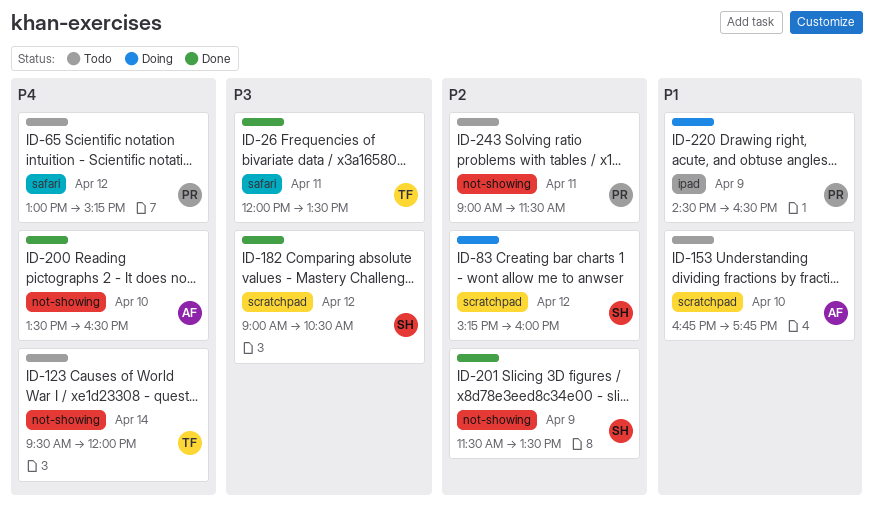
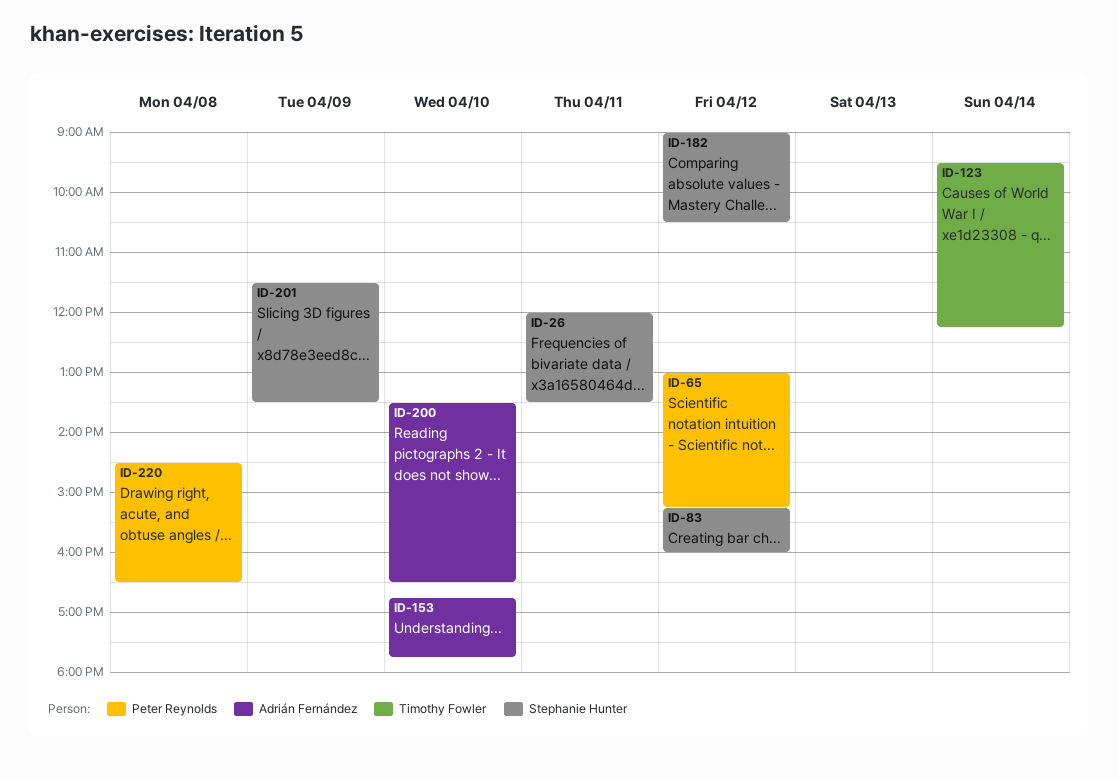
ID-26, owner: Timothy Fowler -> Stephanie Hunter
ID-123, ends: 12:00 -> 12:15
ID-220, day: Apr 9 -> Apr 8
ID-243: present -> none

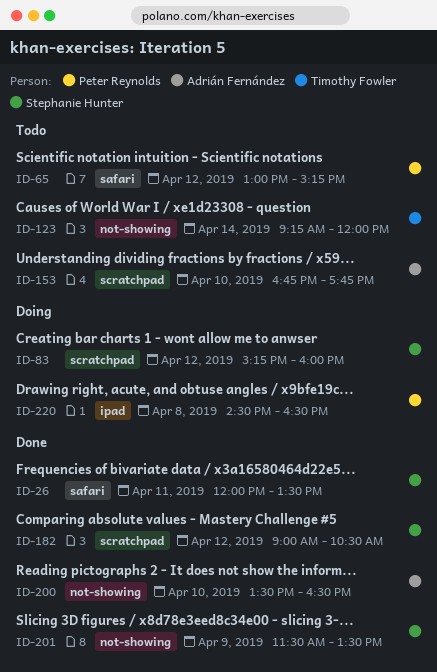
ID-123, begins: 09:30 -> 09:15
ID-123, ends: 12:15 -> 12:00

